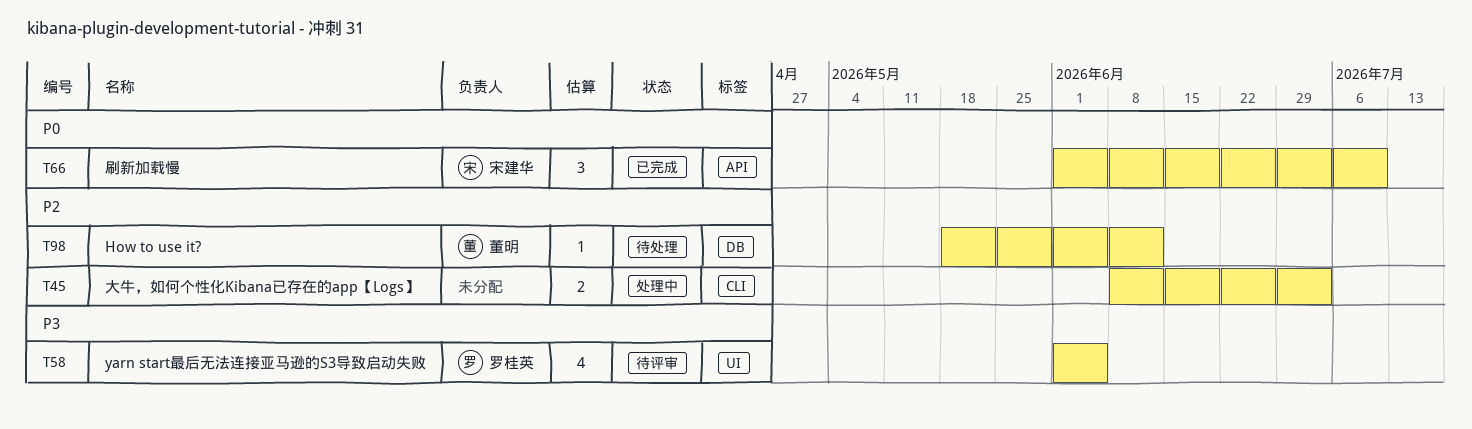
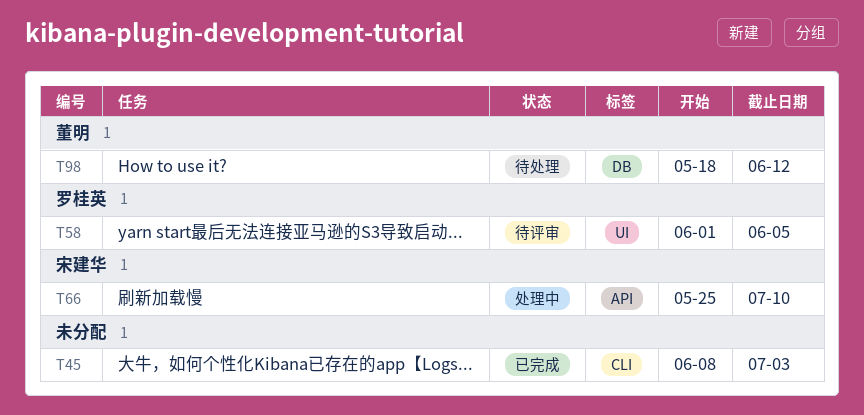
T45, status: 处理中 -> 已完成
T66, status: 已完成 -> 处理中
T66, start: Jun 1 -> May 25

